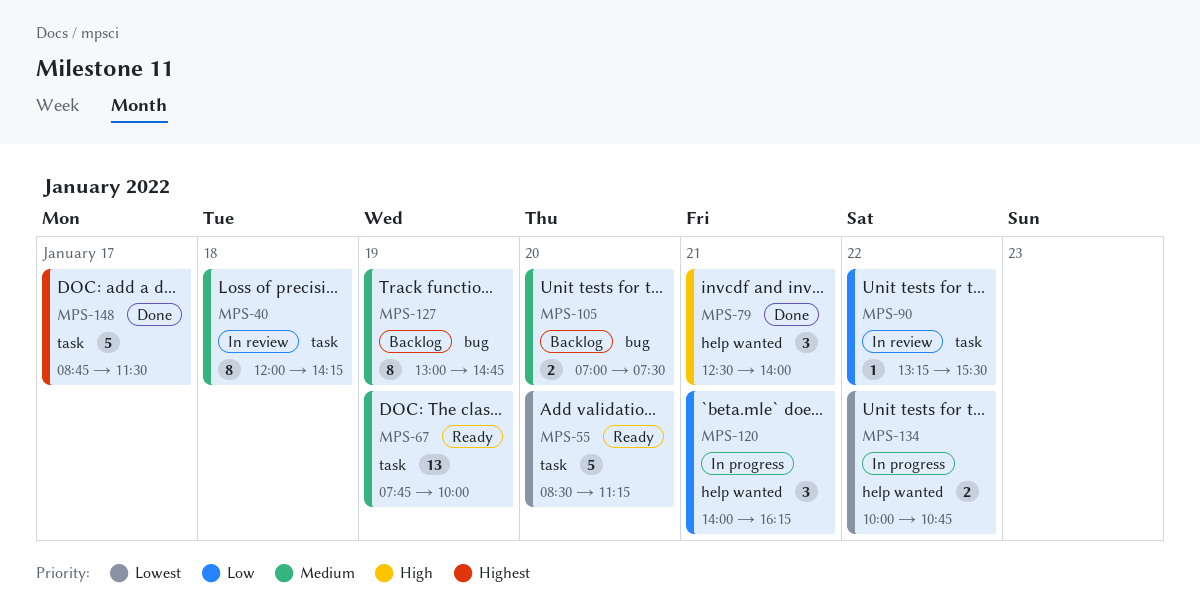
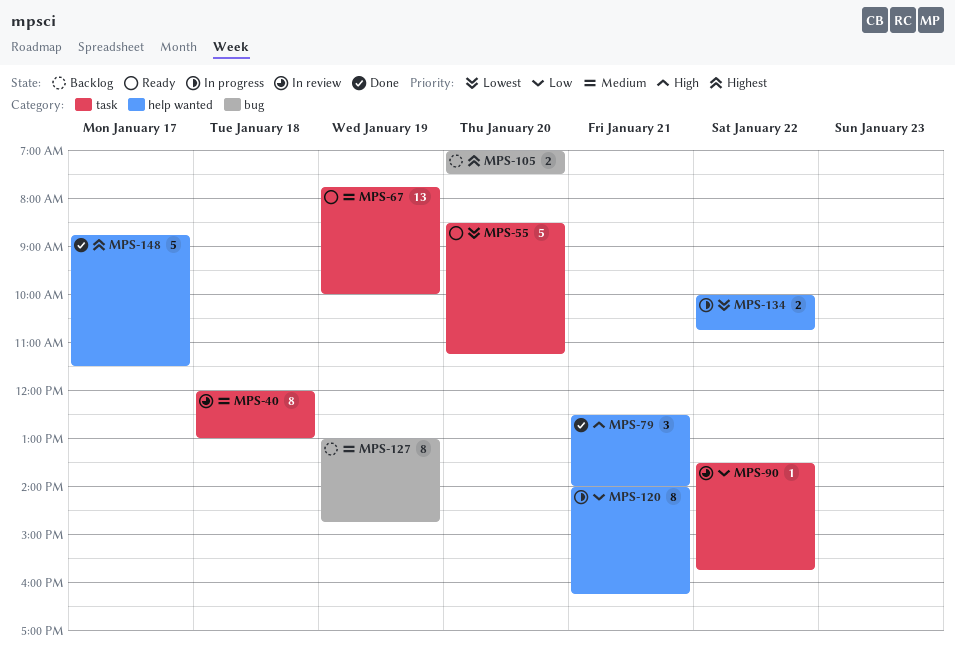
MPS-40, ends: 14:15 -> 13:00
MPS-90, begins: 13:15 -> 13:30
MPS-90, ends: 15:30 -> 15:45
MPS-105, priority: Medium -> Highest
MPS-120, estimate: 3 -> 8
MPS-148, label: task -> help wanted

